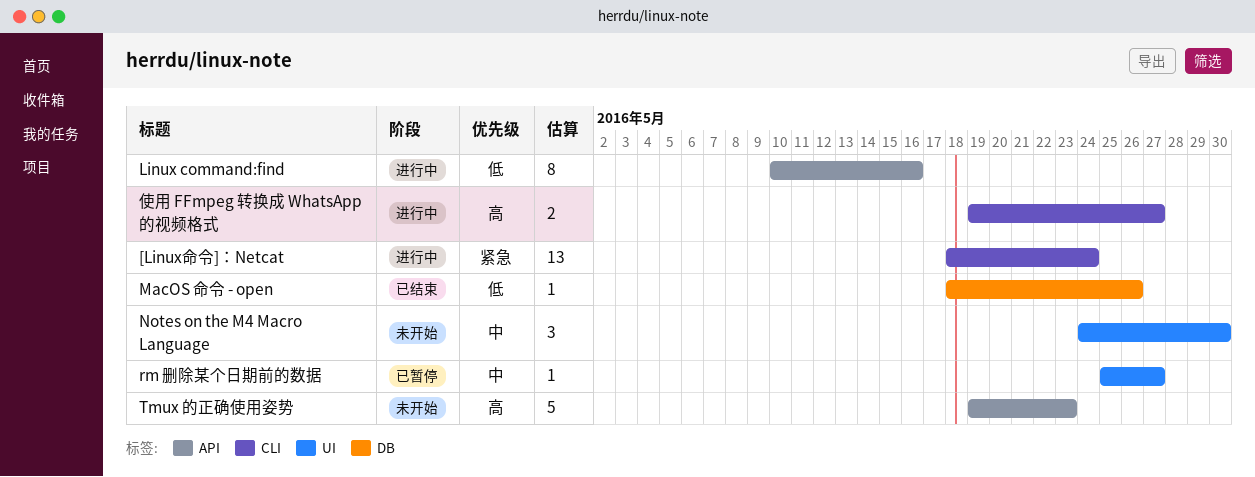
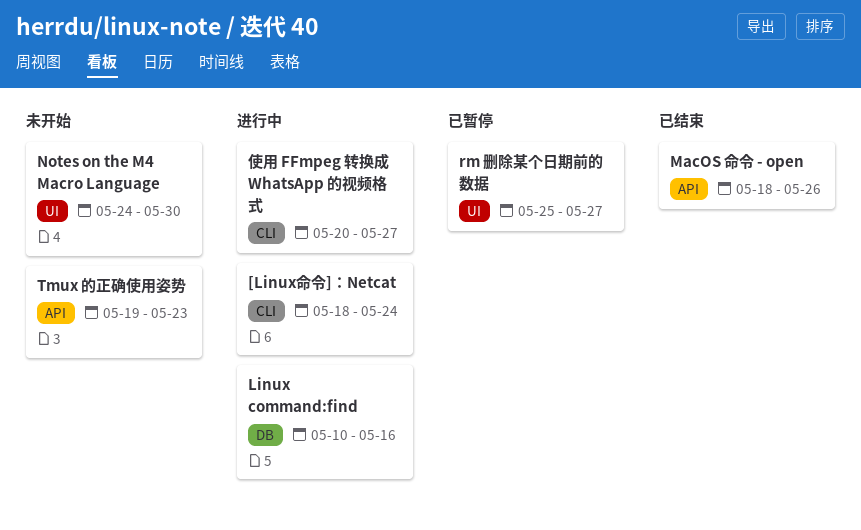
Linux command:find, label: API -> DB
MacOS 命令 - open, label: DB -> API
使用 FFmpeg 转换成 WhatsApp 的视频格式, start: May 19 -> May 20

